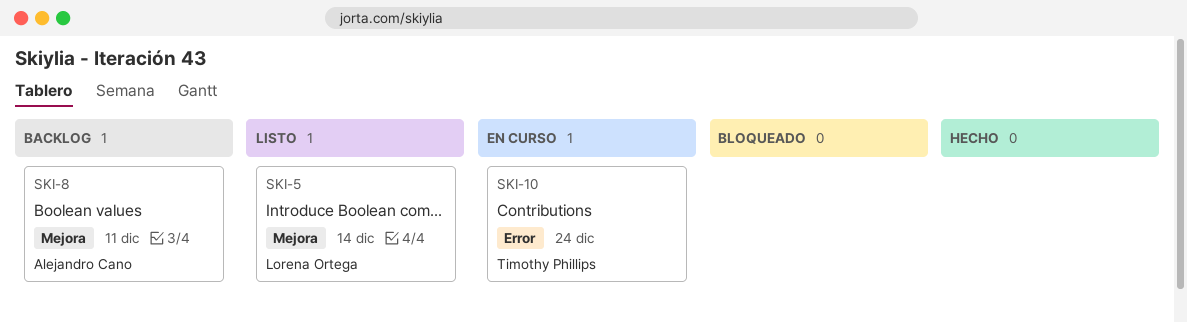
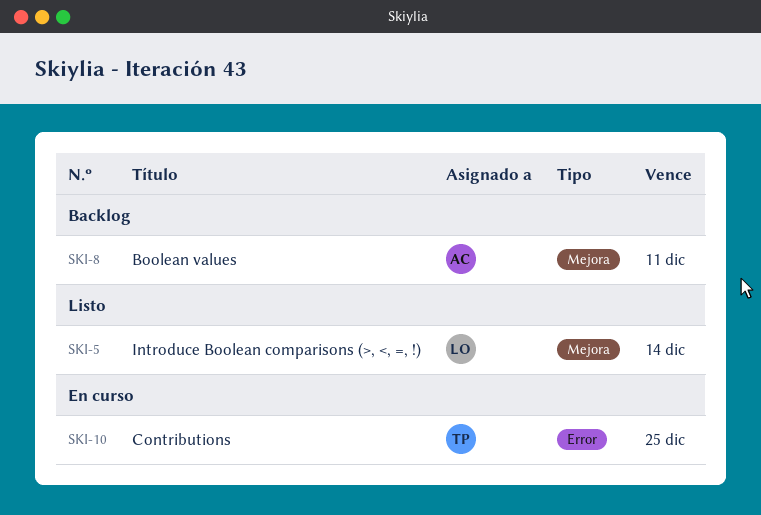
SKI-10, due: Dec 24 -> Dec 25

